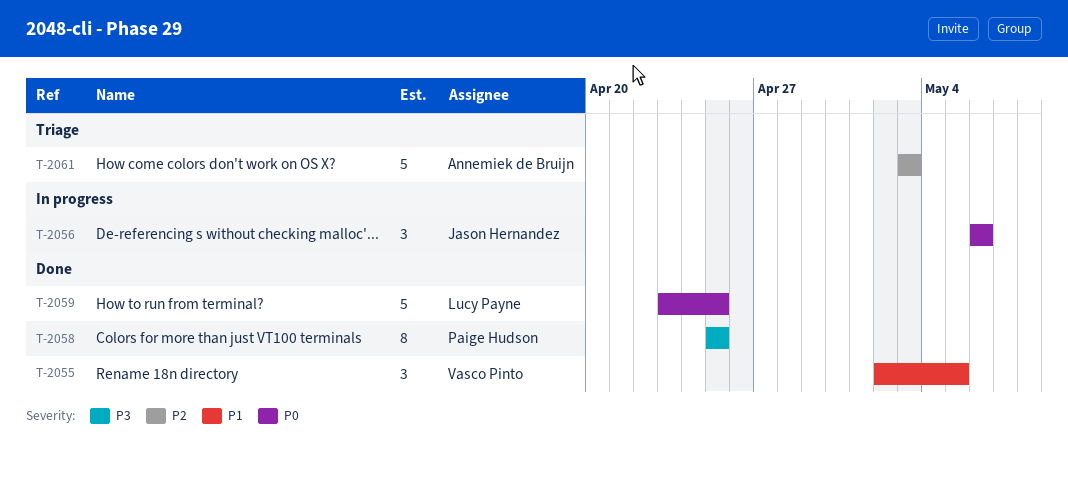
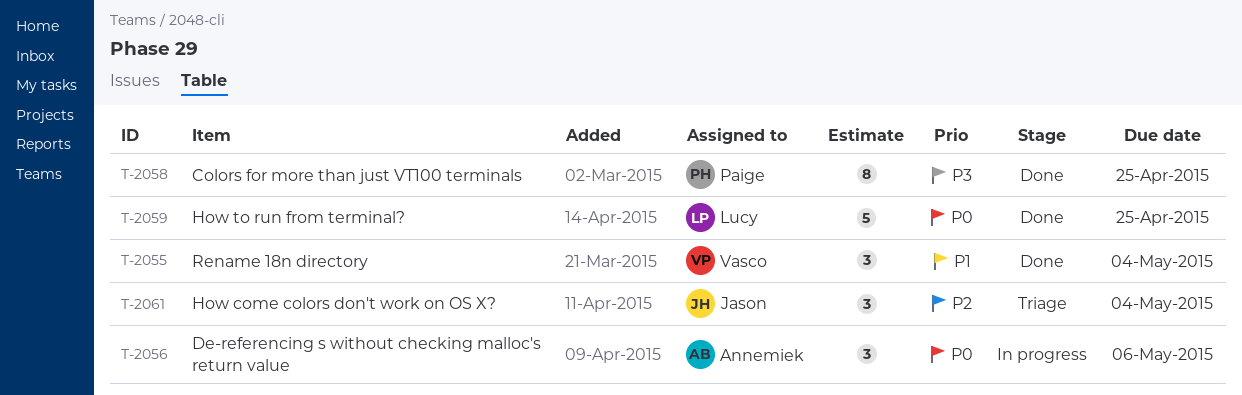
T-2055, due: May 5 -> May 4
T-2056, owner: Jason Hernandez -> Annemiek de Bruijn
T-2061, owner: Annemiek de Bruijn -> Jason Hernandez
T-2061, estimate: 5 -> 3
T-2061, due: May 3 -> May 4

